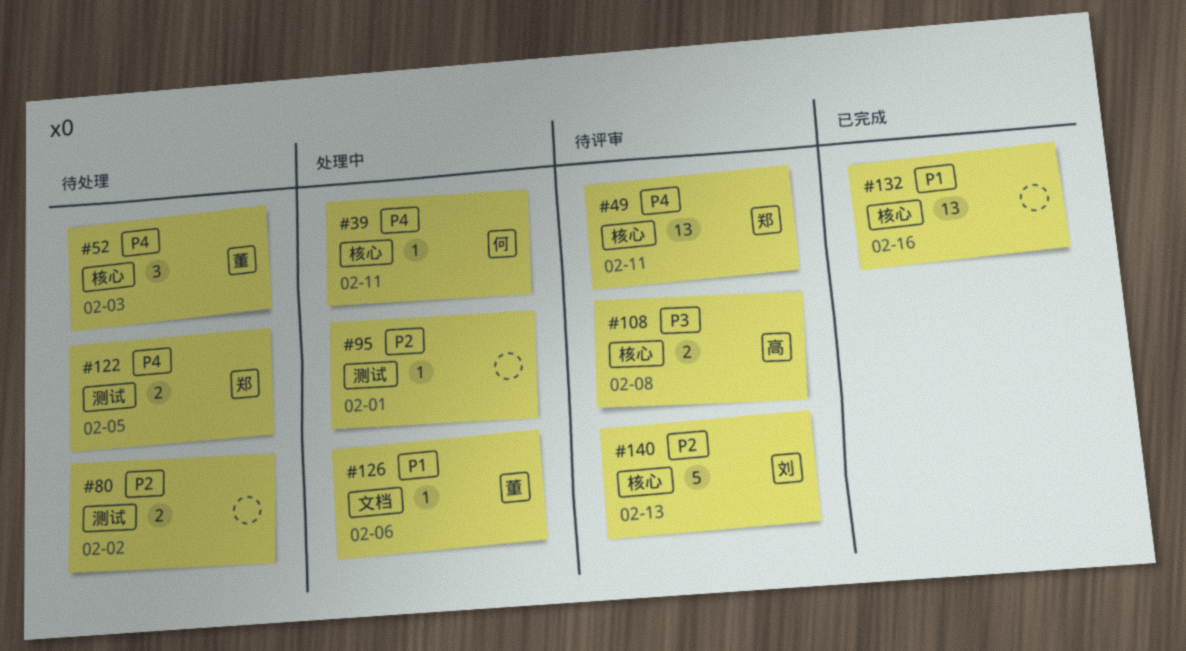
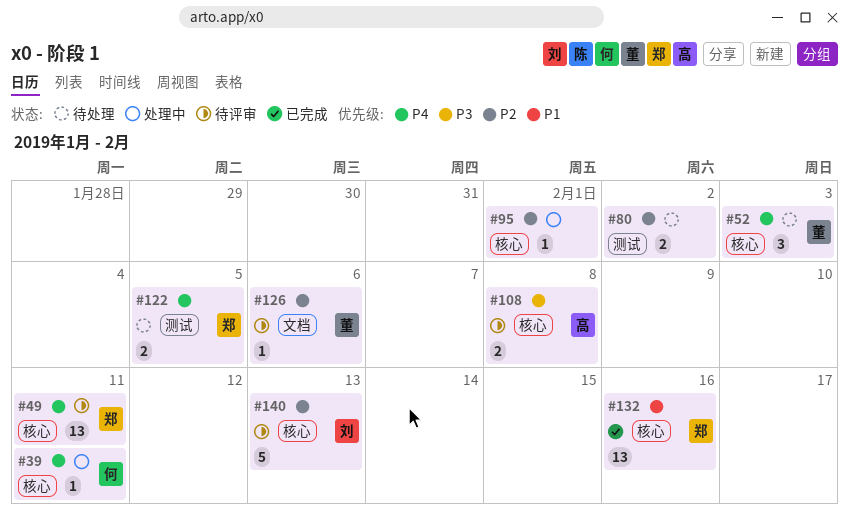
#95, label: 测试 -> 核心
#126, status: 处理中 -> 待评审
#126, priority: P1 -> P2
#132, owner: none -> 郑

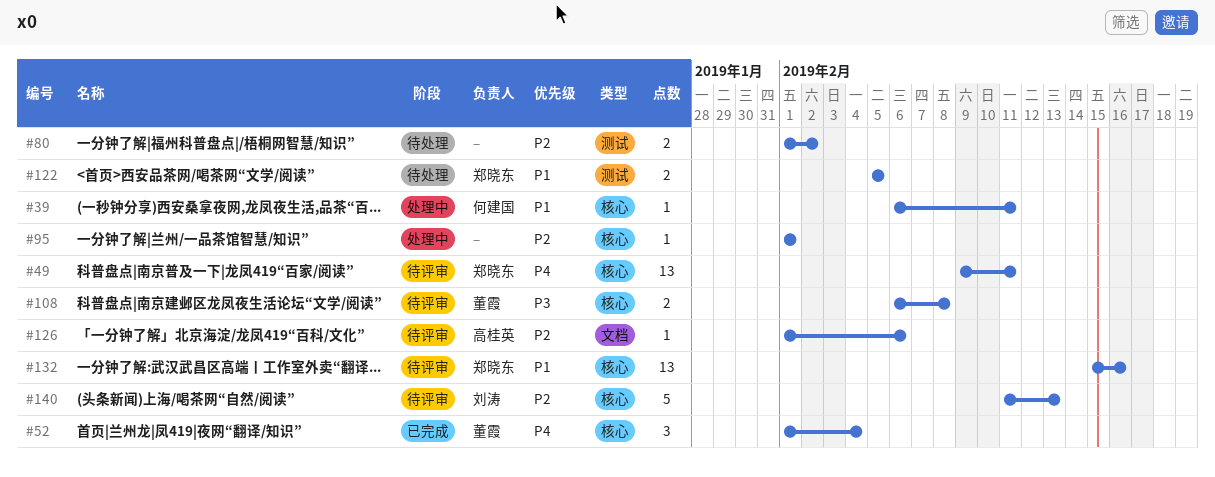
#39, priority: P4 -> P1
#52, status: 待处理 -> 已完成
#52, due: Feb 3 -> Feb 4
#108, owner: 高桂英 -> 董霞
#122, priority: P4 -> P1
#126, owner: 董霞 -> 高桂英
#132, status: 已完成 -> 待评审

